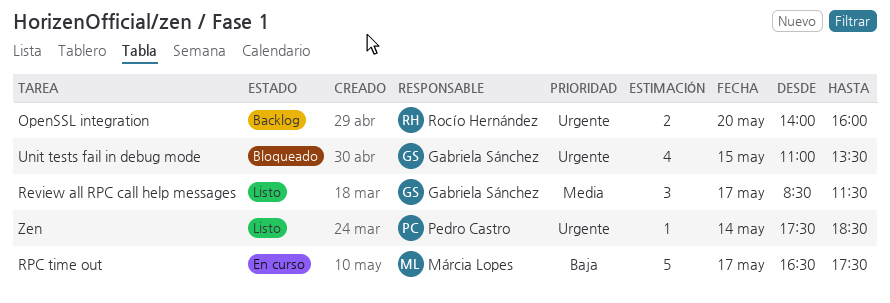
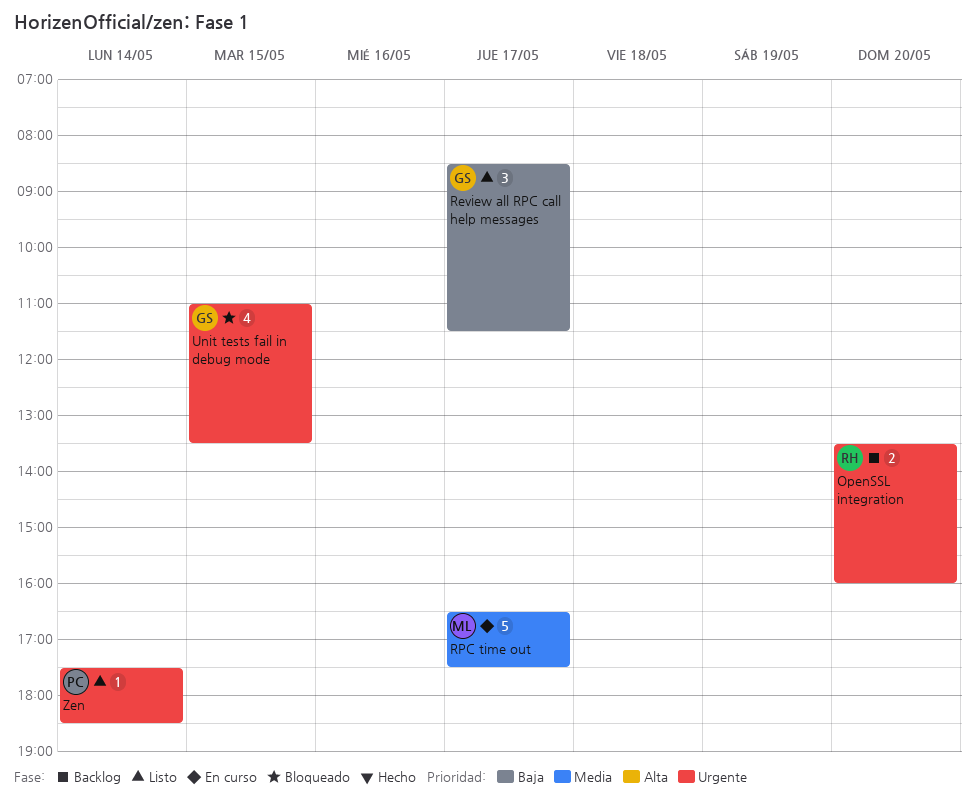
OpenSSL integration, begins: 14:00 -> 13:30
Review all RPC call help messages, priority: Media -> Baja
RPC time out, priority: Baja -> Media

